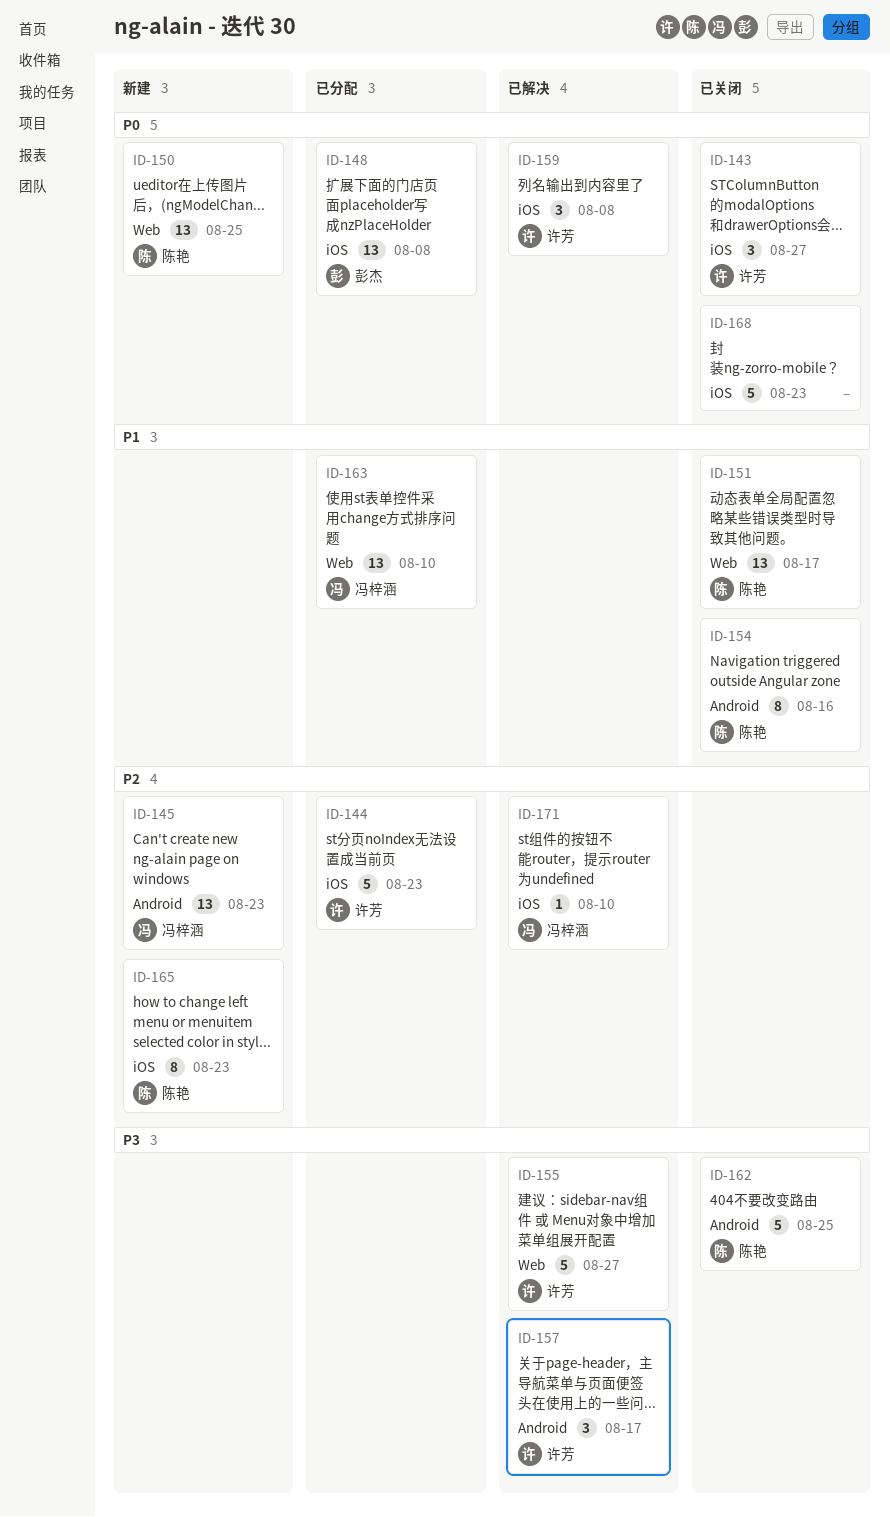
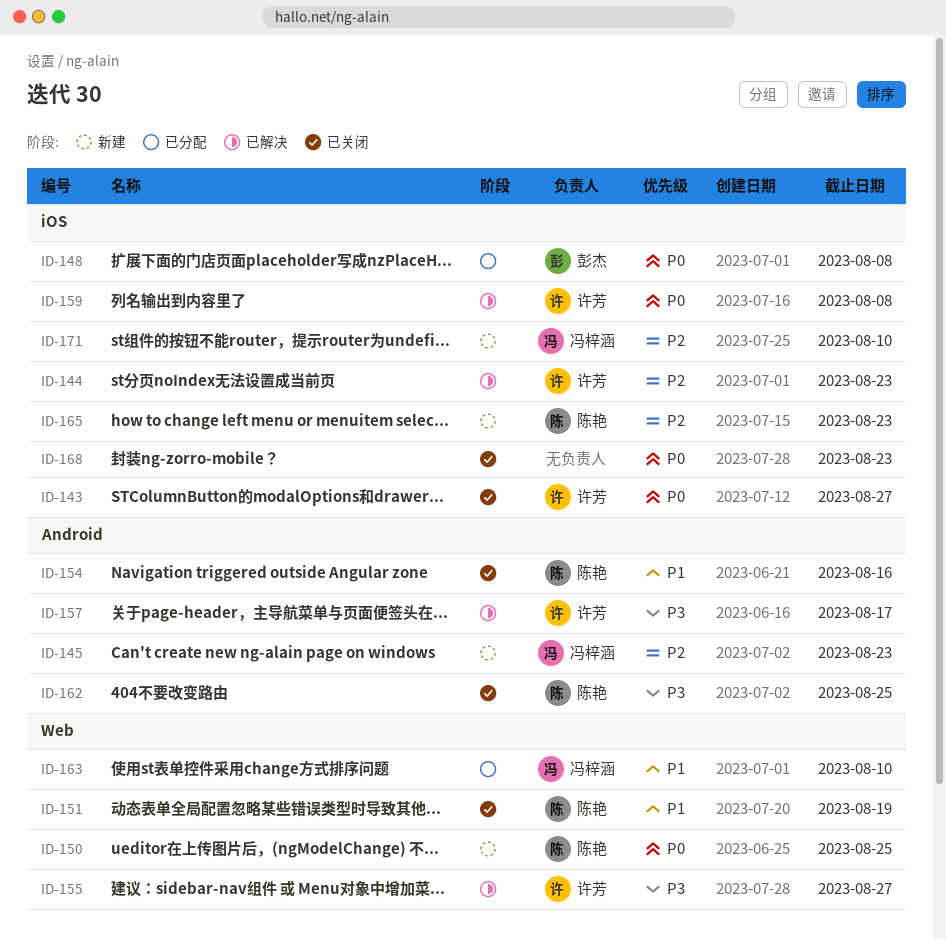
ID-144, status: 已分配 -> 已解决
ID-151, due: Aug 17 -> Aug 19
ID-171, status: 已解决 -> 新建

